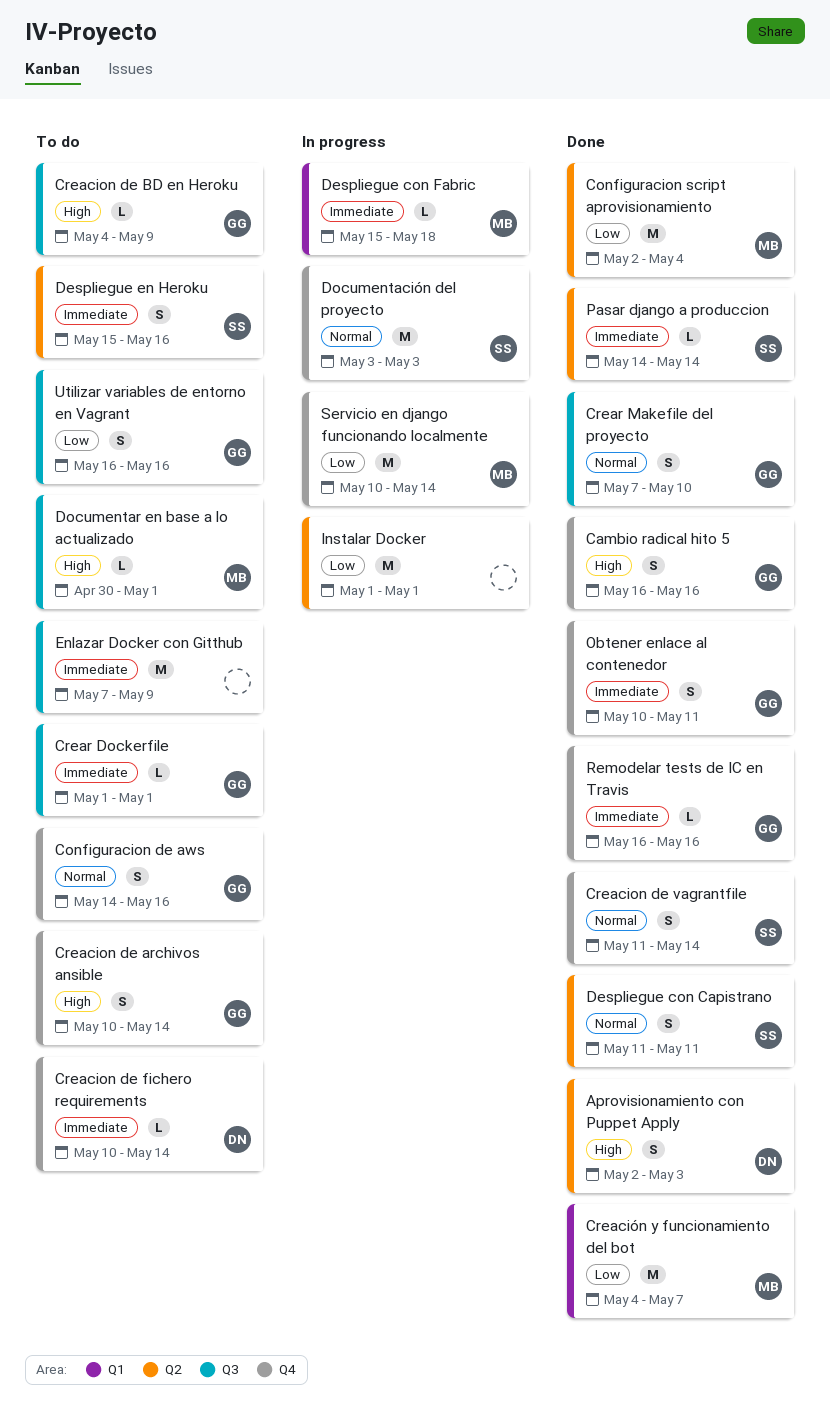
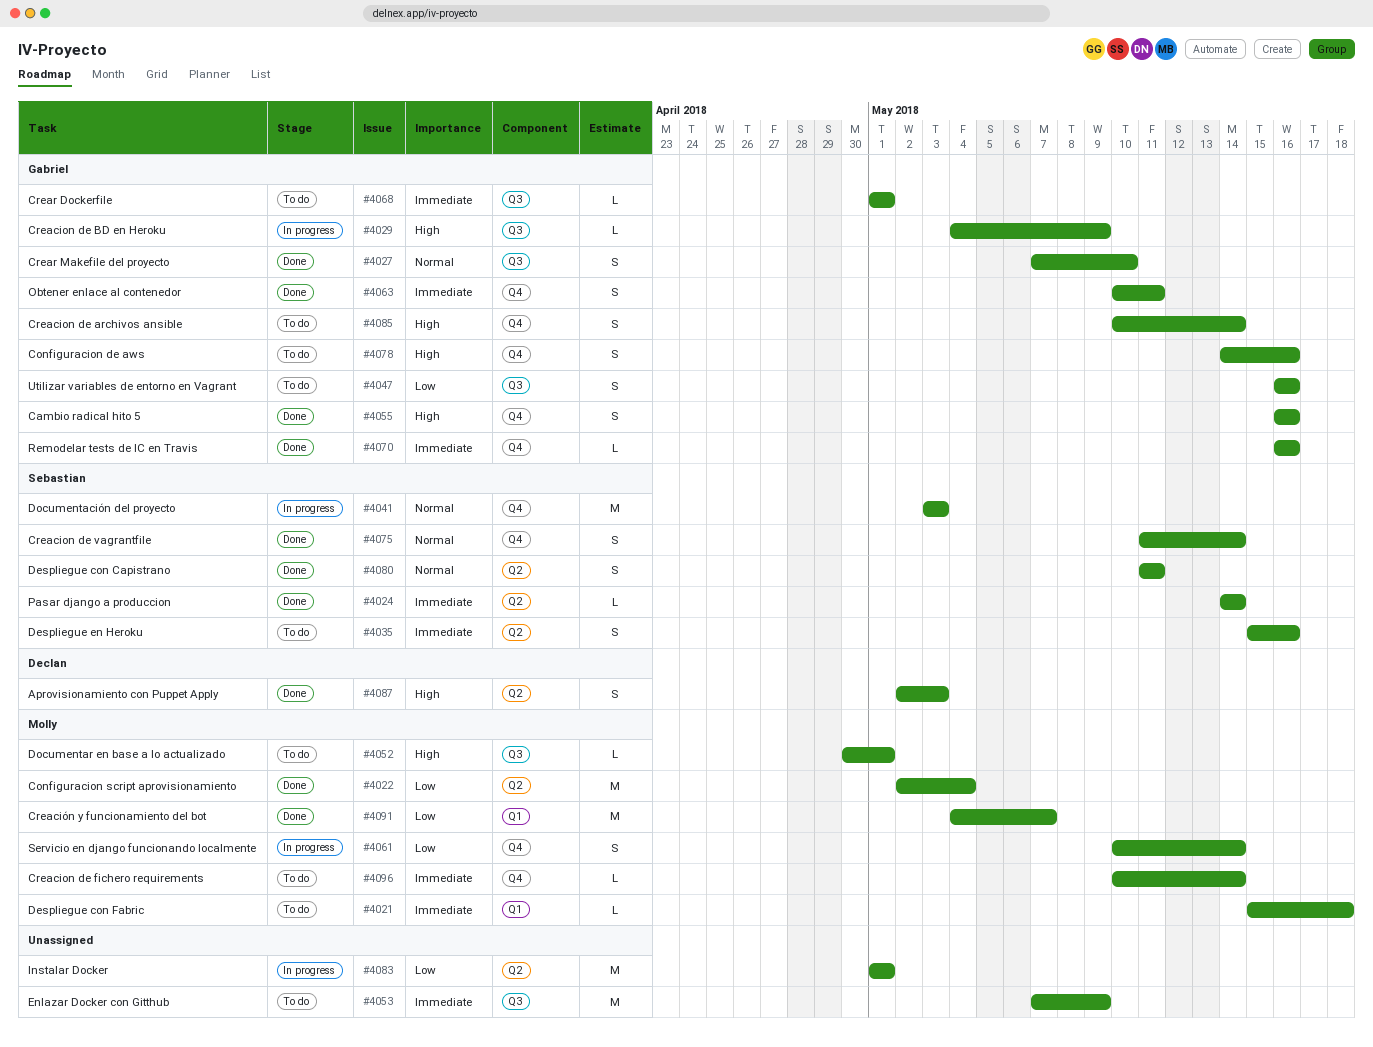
Configuracion de aws, priority: Normal -> High
Creacion de BD en Heroku, status: To do -> In progress
Creacion de fichero requirements, owner: Declan -> Molly
Despliegue con Fabric, status: In progress -> To do
Servicio en django funcionando localmente, estimate: M -> S

